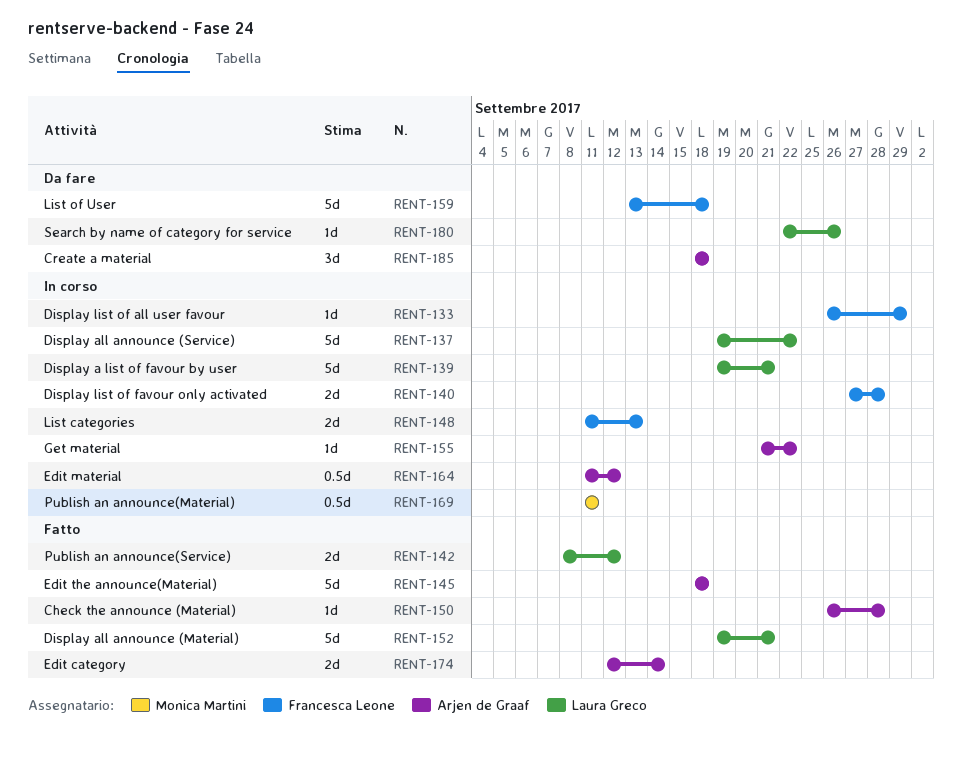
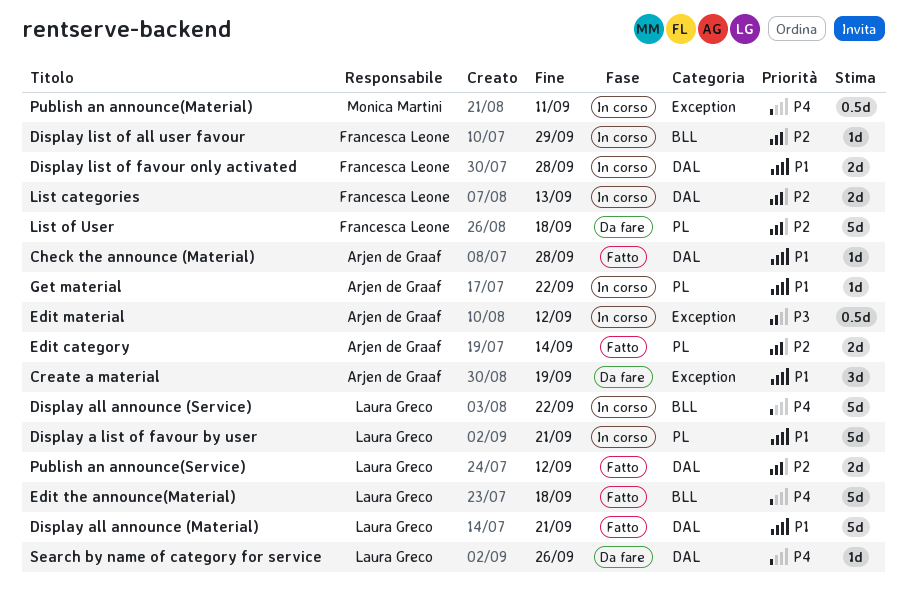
Create a material, due: Sep 18 -> Sep 19
Edit the announce(Material), owner: Arjen de Graaf -> Laura Greco

